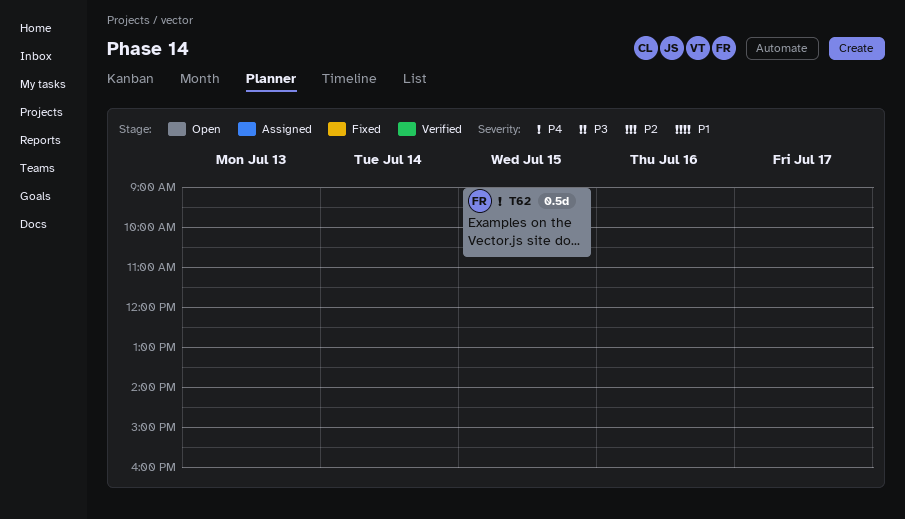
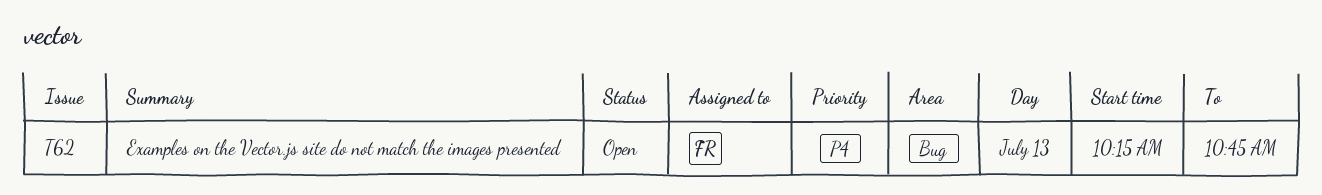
T62, day: Jul 15 -> Jul 13
T62, begins: 09:00 -> 10:15

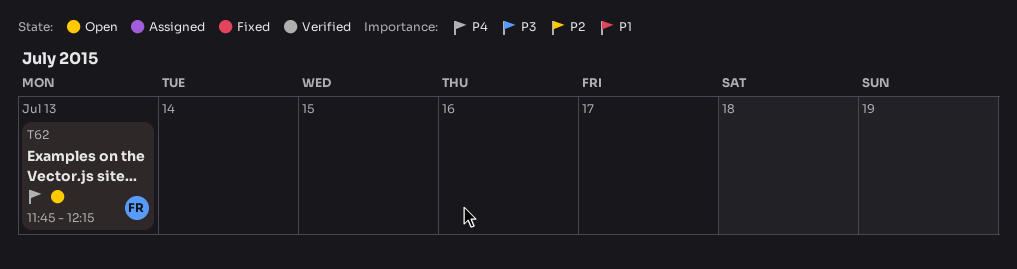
T62, begins: 10:15 -> 11:45
T62, ends: 10:45 -> 12:15

